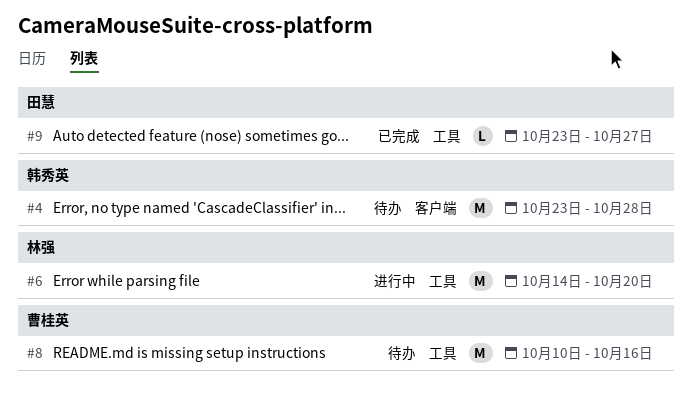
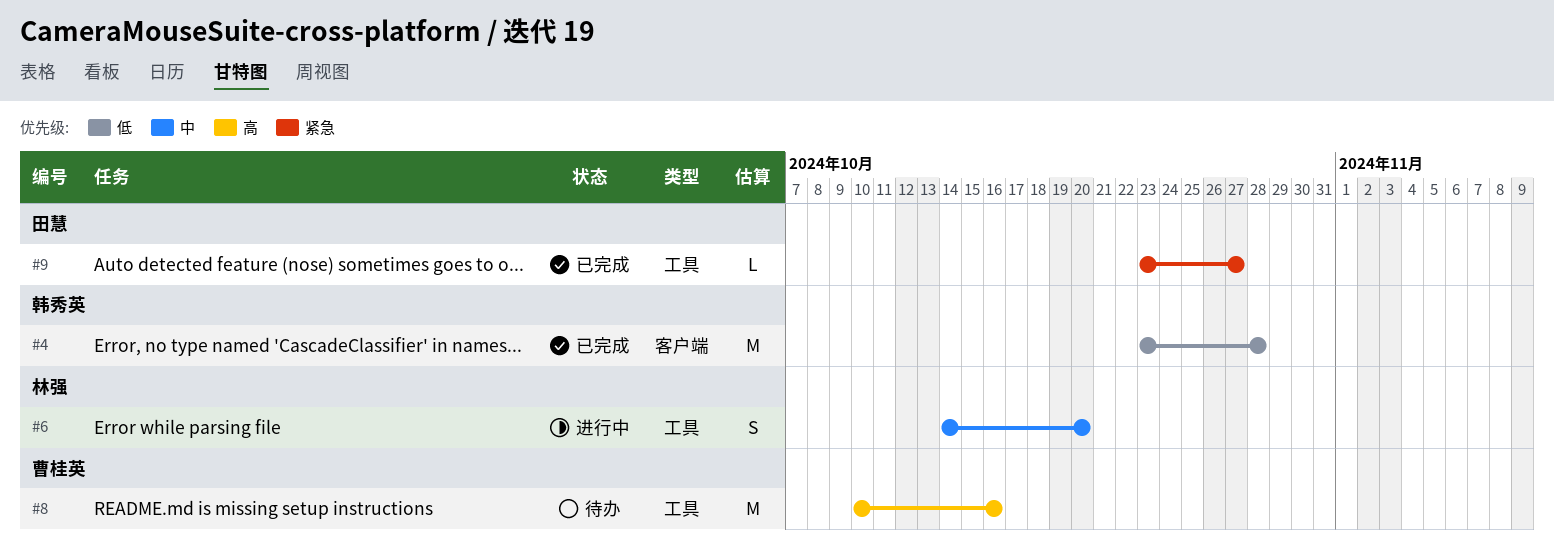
#4, status: 待办 -> 已完成
#6, estimate: M -> S

